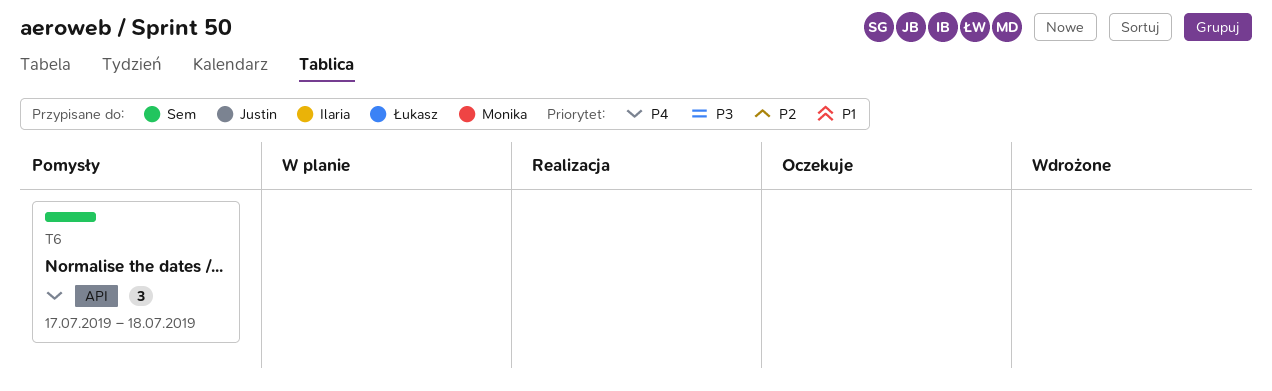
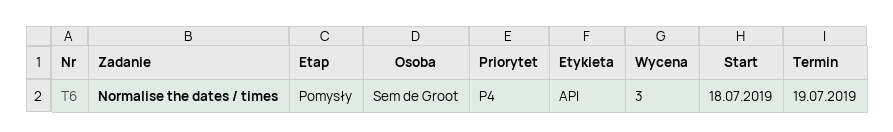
T6, start: Jul 17 -> Jul 18
T6, due: Jul 18 -> Jul 19

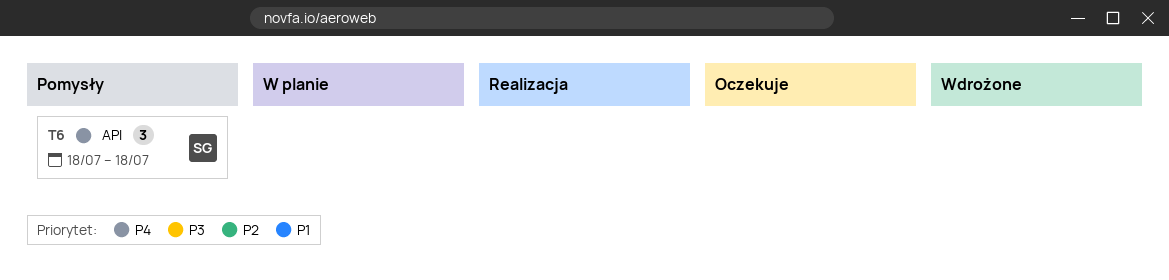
T6, due: Jul 19 -> Jul 18

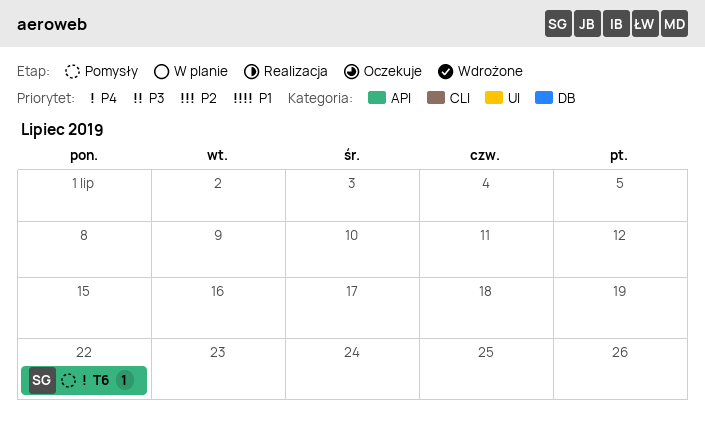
T6, estimate: 3 -> 1
T6, start: Jul 18 -> Jul 22
T6, due: Jul 18 -> Jul 22

